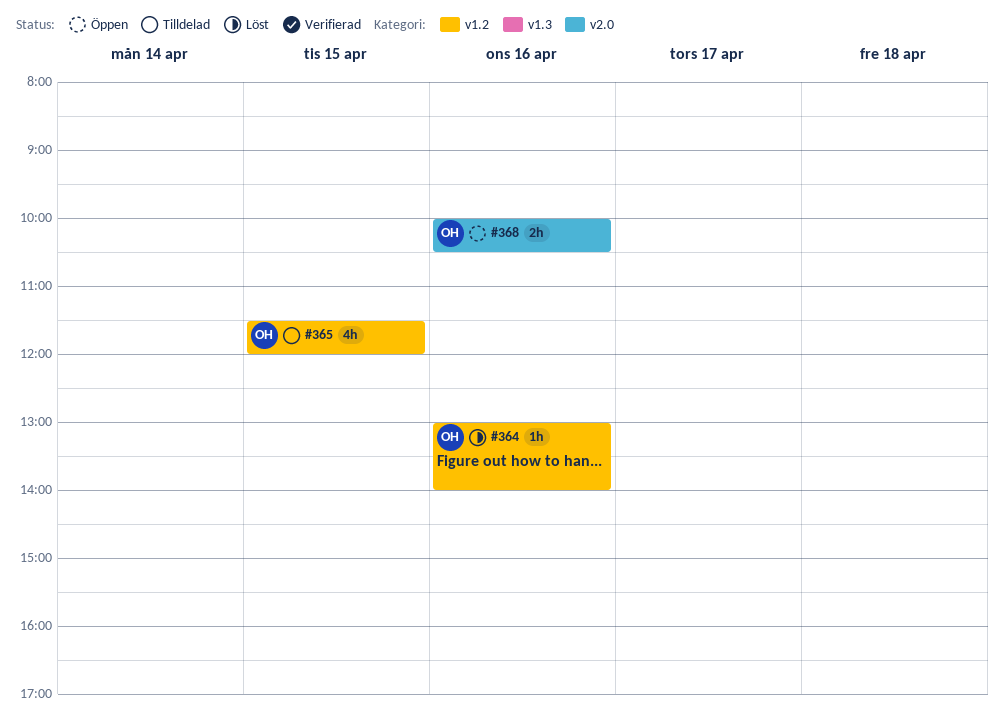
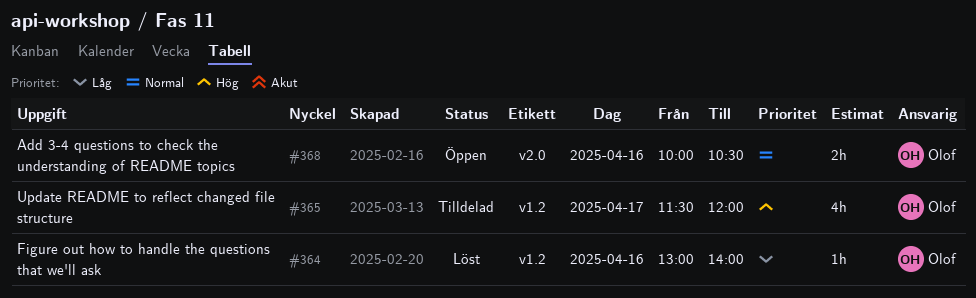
#365, day: Apr 15 -> Apr 17

